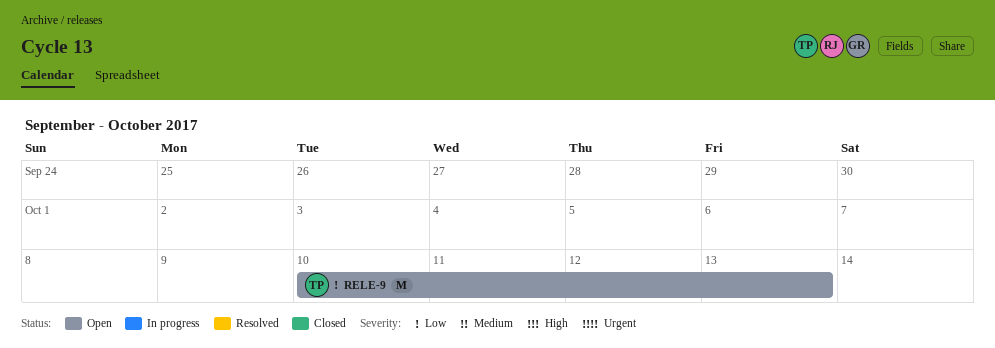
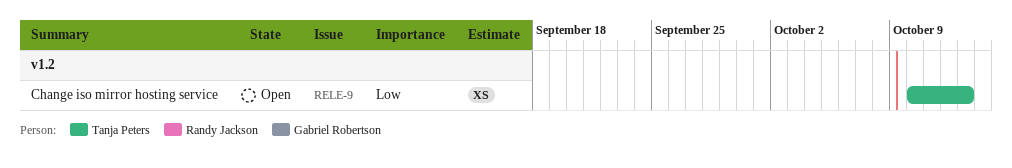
RELE-9, estimate: M -> XS

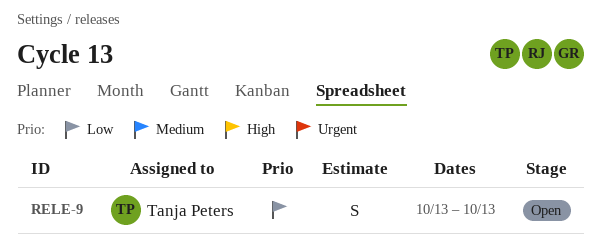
RELE-9, estimate: XS -> S
RELE-9, start: Oct 10 -> Oct 13

